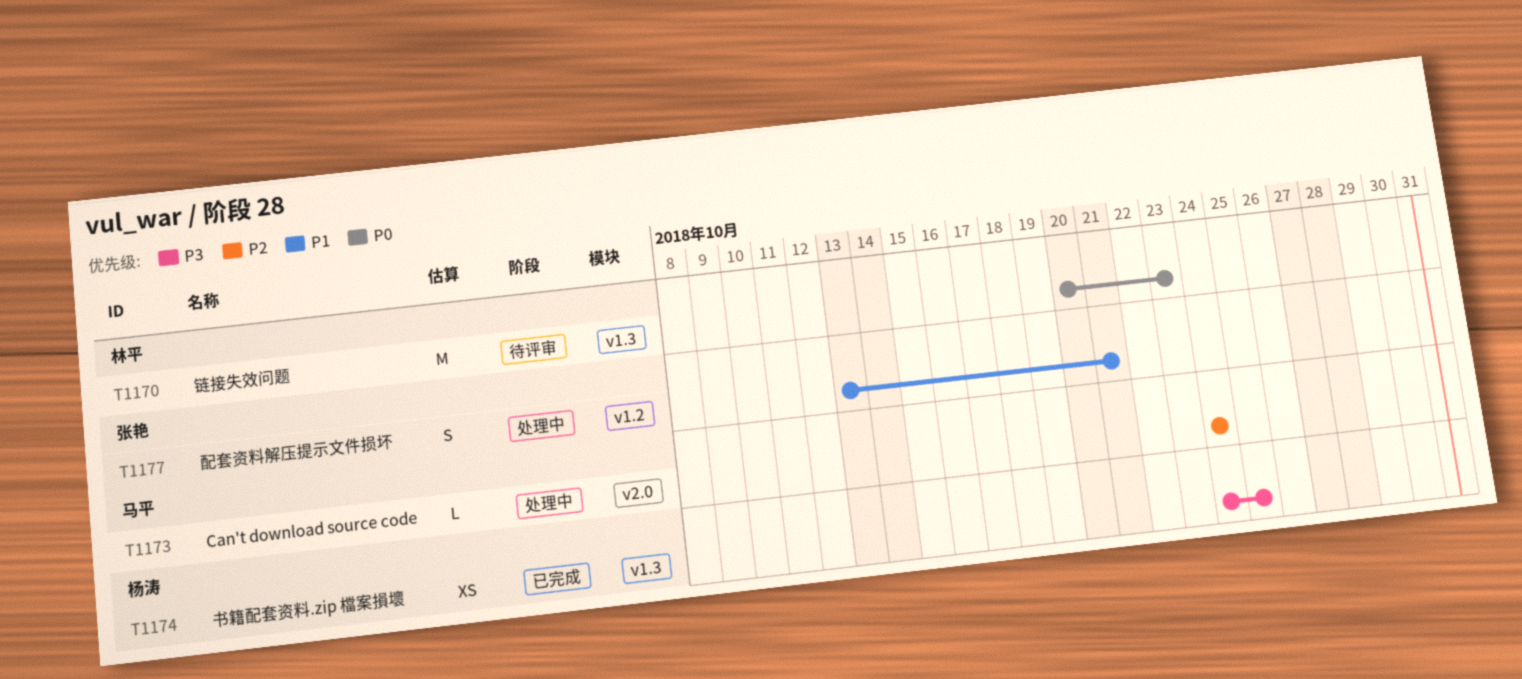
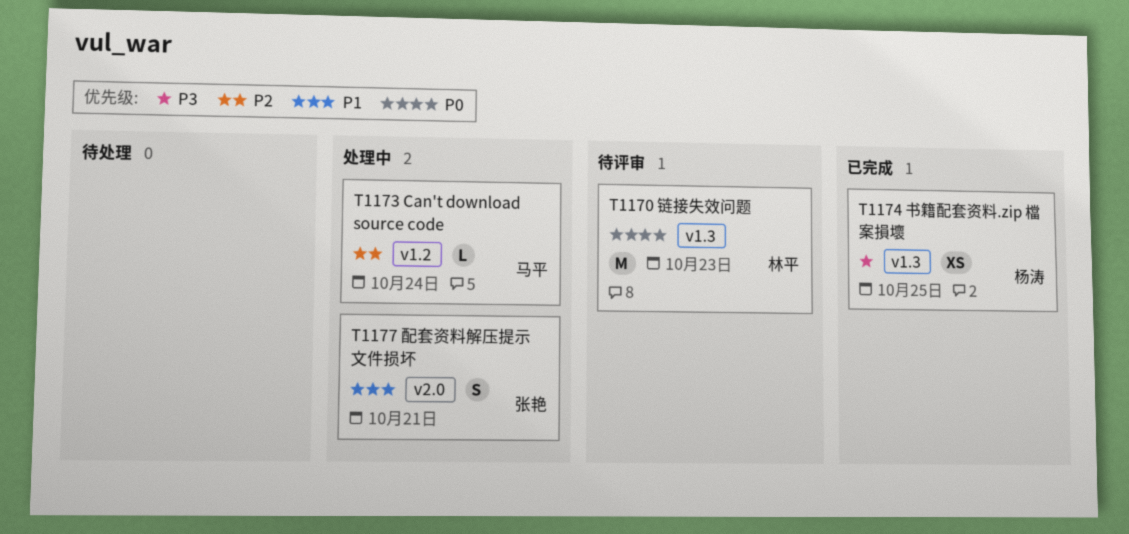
T1173, label: v2.0 -> v1.2
T1177, label: v1.2 -> v2.0

